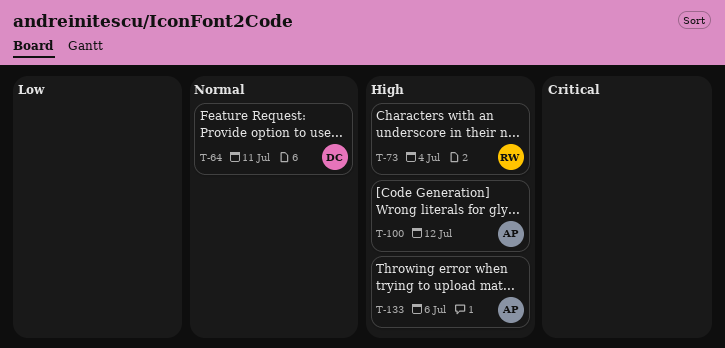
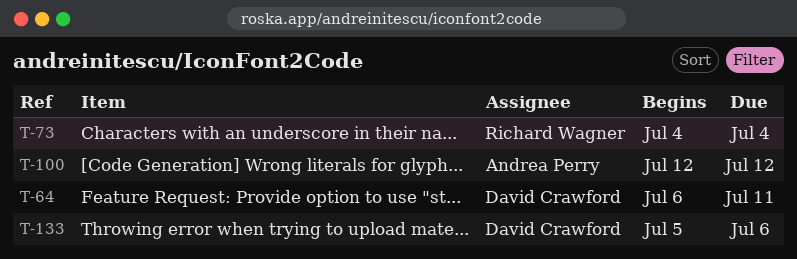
T-133, owner: Andrea Perry -> David Crawford

